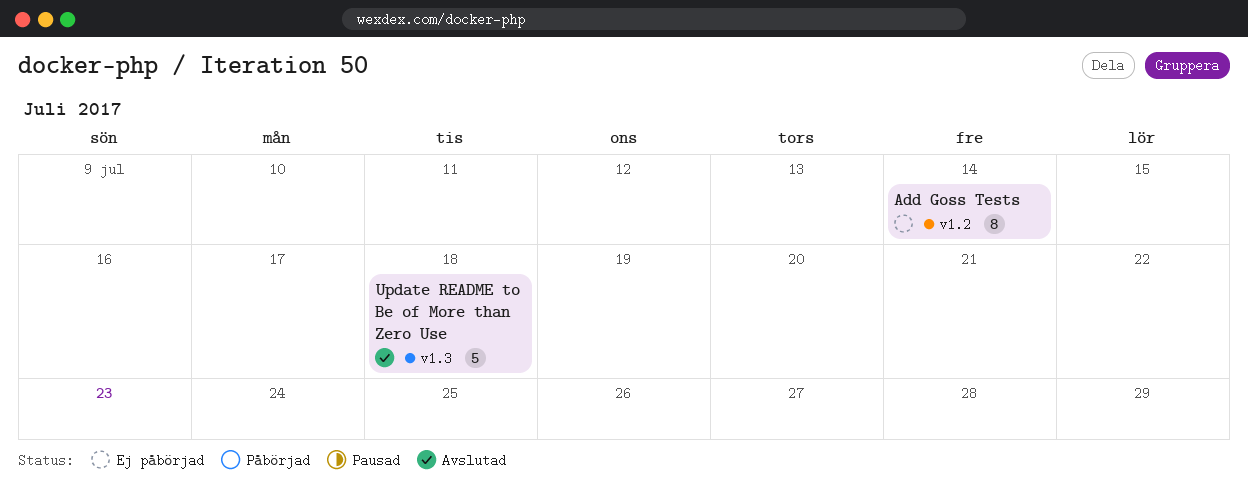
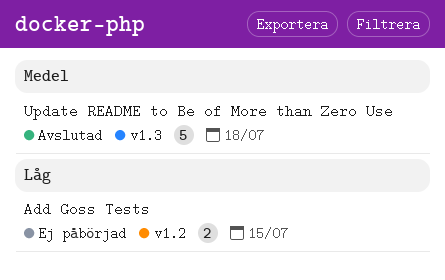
Add Goss Tests, estimate: 8 -> 2
Add Goss Tests, due: Jul 14 -> Jul 15

